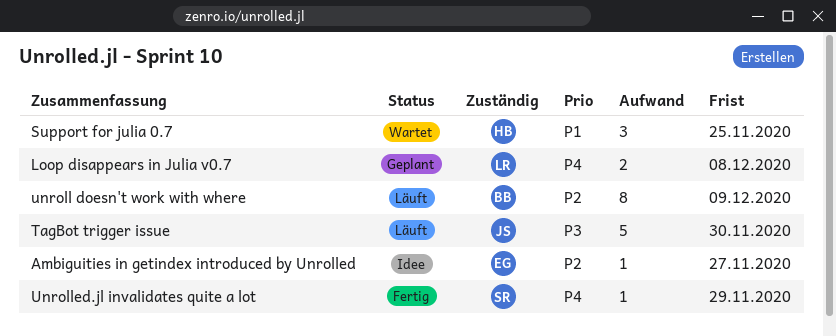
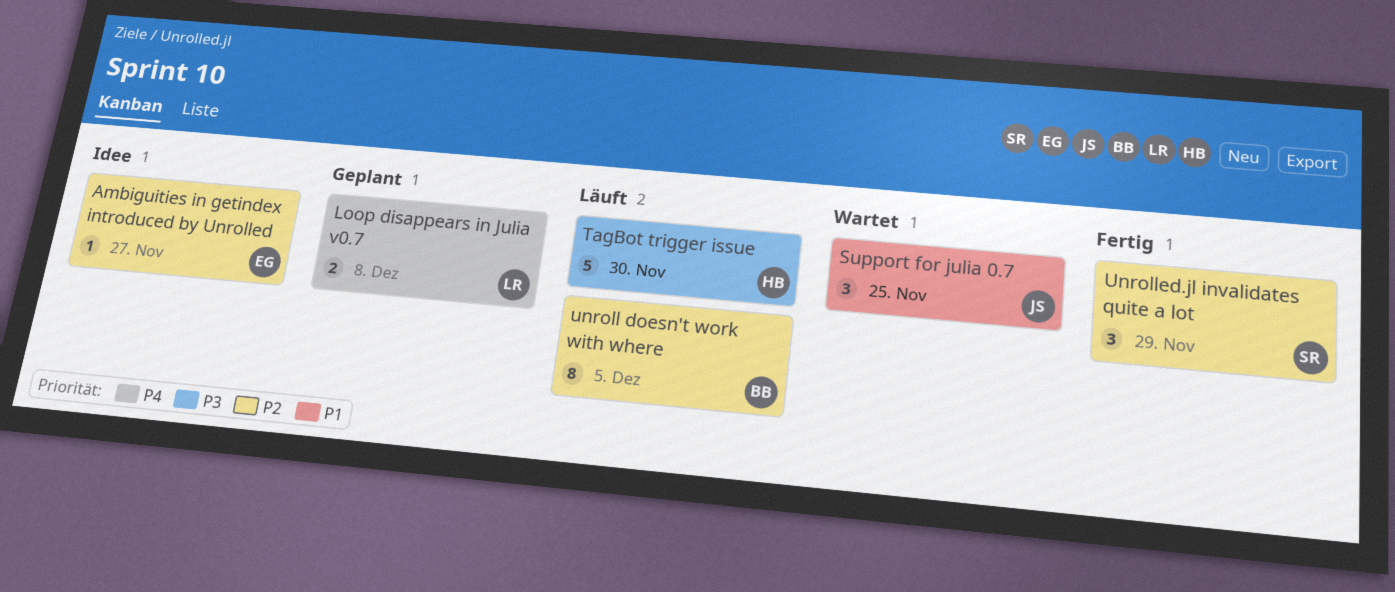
Support for julia 0.7, owner: HB -> JS
TagBot trigger issue, owner: JS -> HB
unroll doesn't work with where, due: Dec 9 -> Dec 5
Unrolled.jl invalidates quite a lot, priority: P4 -> P2
Unrolled.jl invalidates quite a lot, estimate: 1 -> 3

